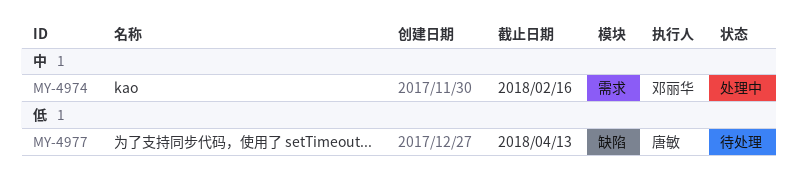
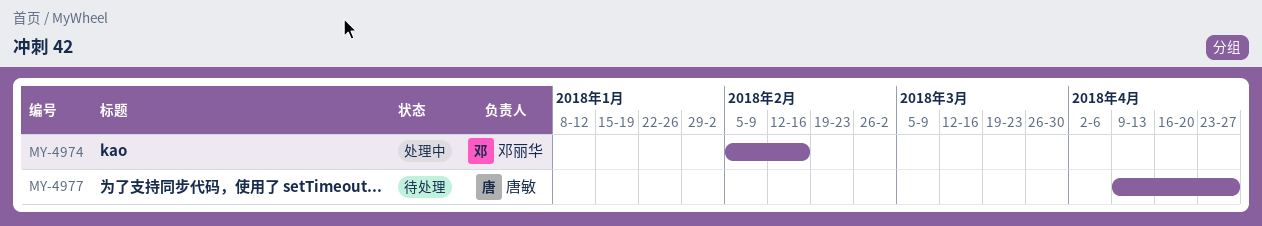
MY-4977, due: Apr 13 -> Apr 27

